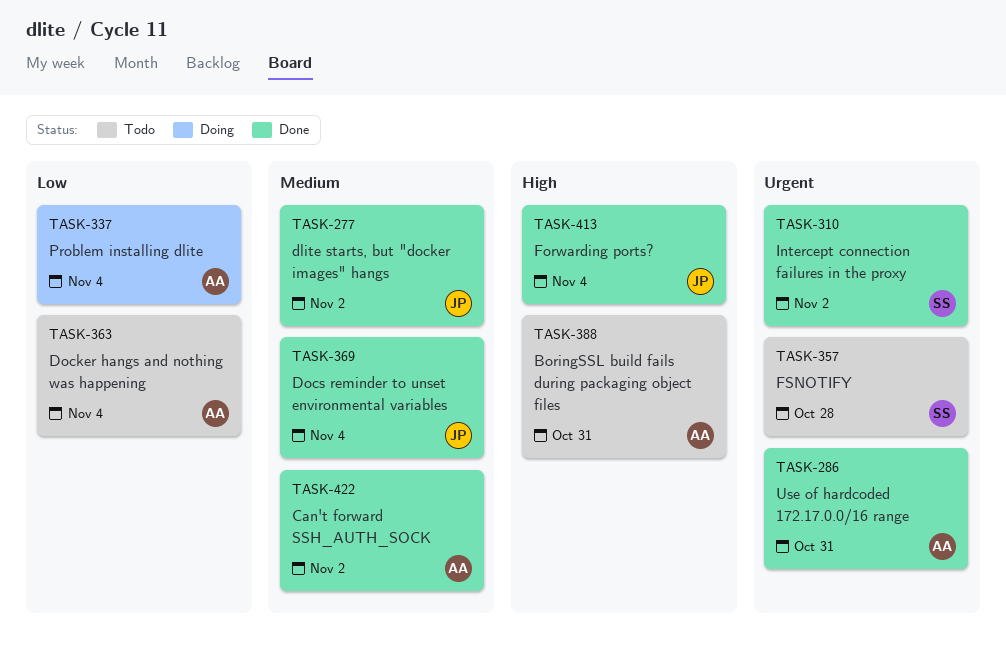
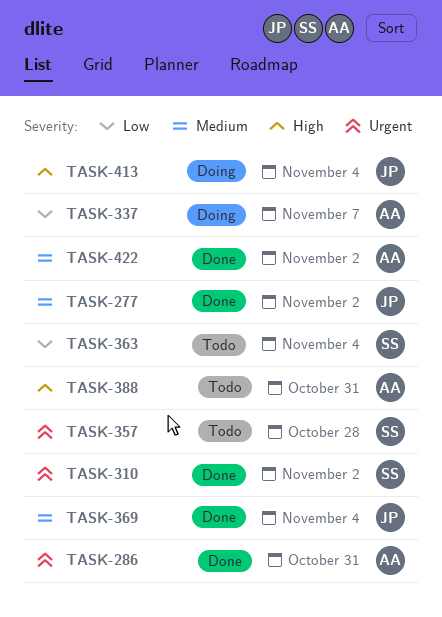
TASK-337, due: Nov 4 -> Nov 7
TASK-363, owner: AA -> SS
TASK-413, status: Done -> Doing

